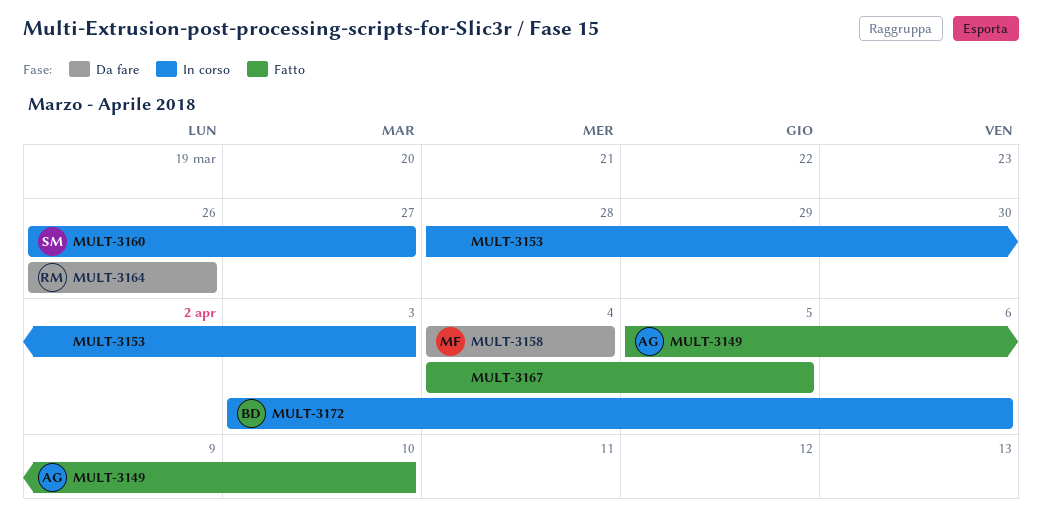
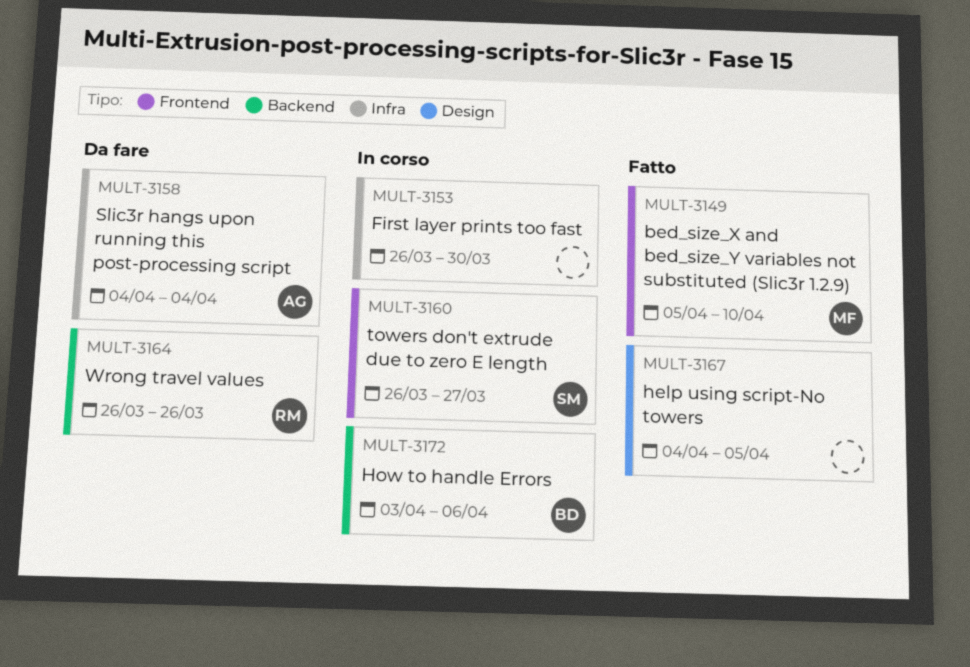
MULT-3149, owner: AG -> MF
MULT-3153, start: Mar 28 -> Mar 26
MULT-3153, due: Apr 3 -> Mar 30
MULT-3158, owner: MF -> AG

